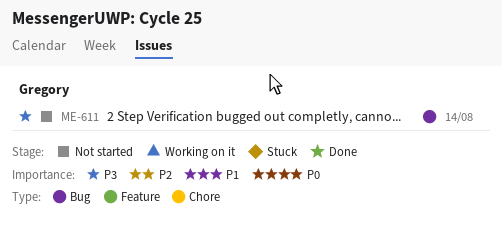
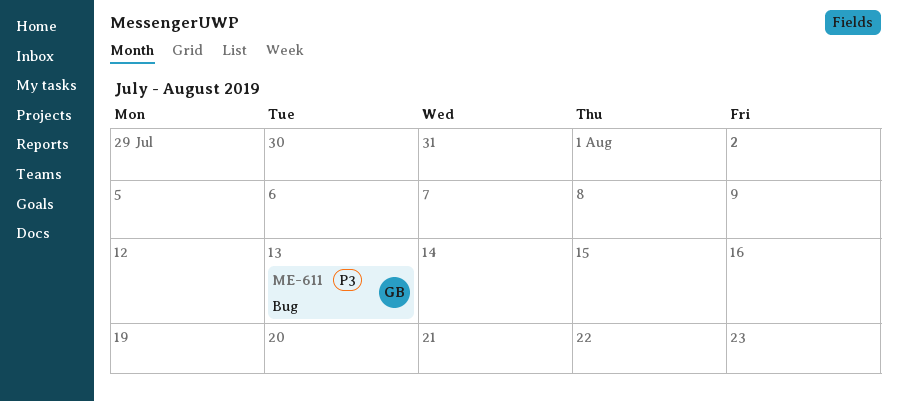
ME-611, due: Aug 14 -> Aug 13

